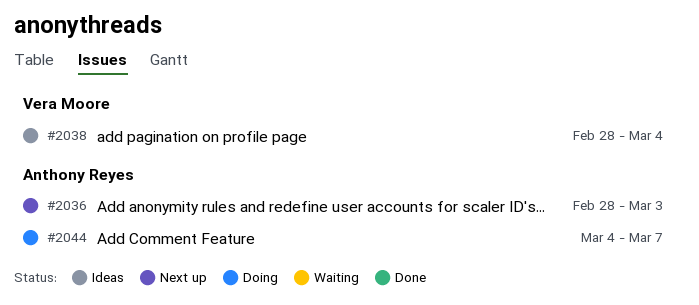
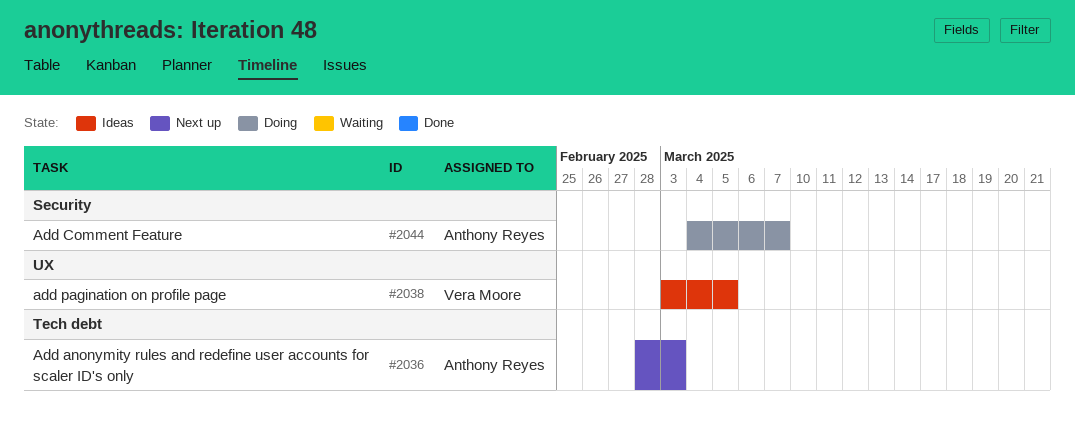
#2038, start: Feb 28 -> Mar 3
#2038, due: Mar 4 -> Mar 5

